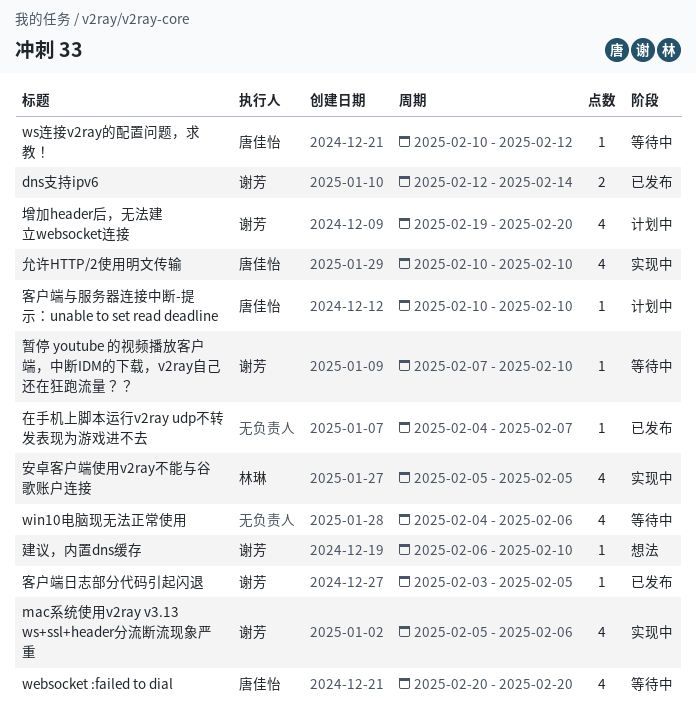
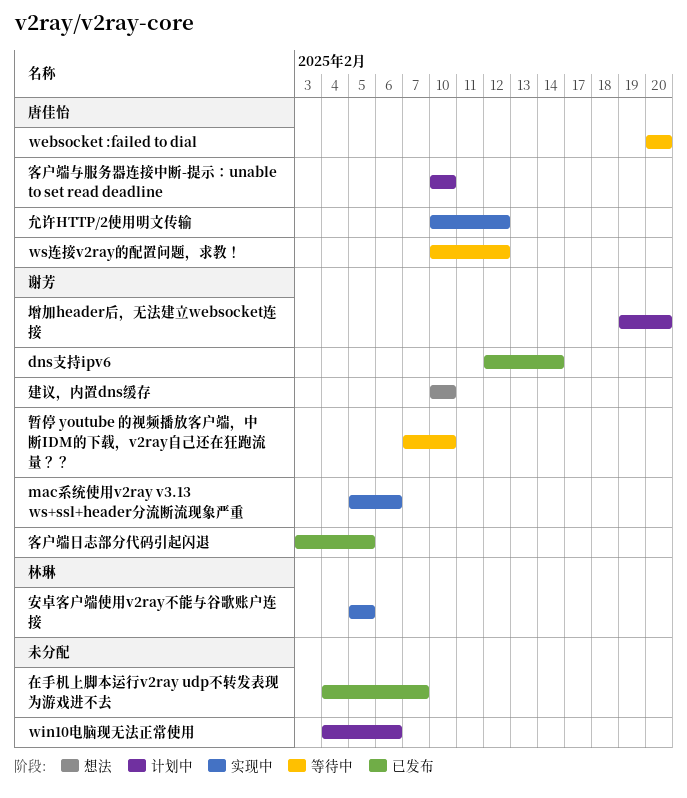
win10电脑现无法正常使用, status: 等待中 -> 计划中
允许HTTP/2使用明文传输, due: Feb 10 -> Feb 12
建议，内置dns缓存, start: Feb 6 -> Feb 10

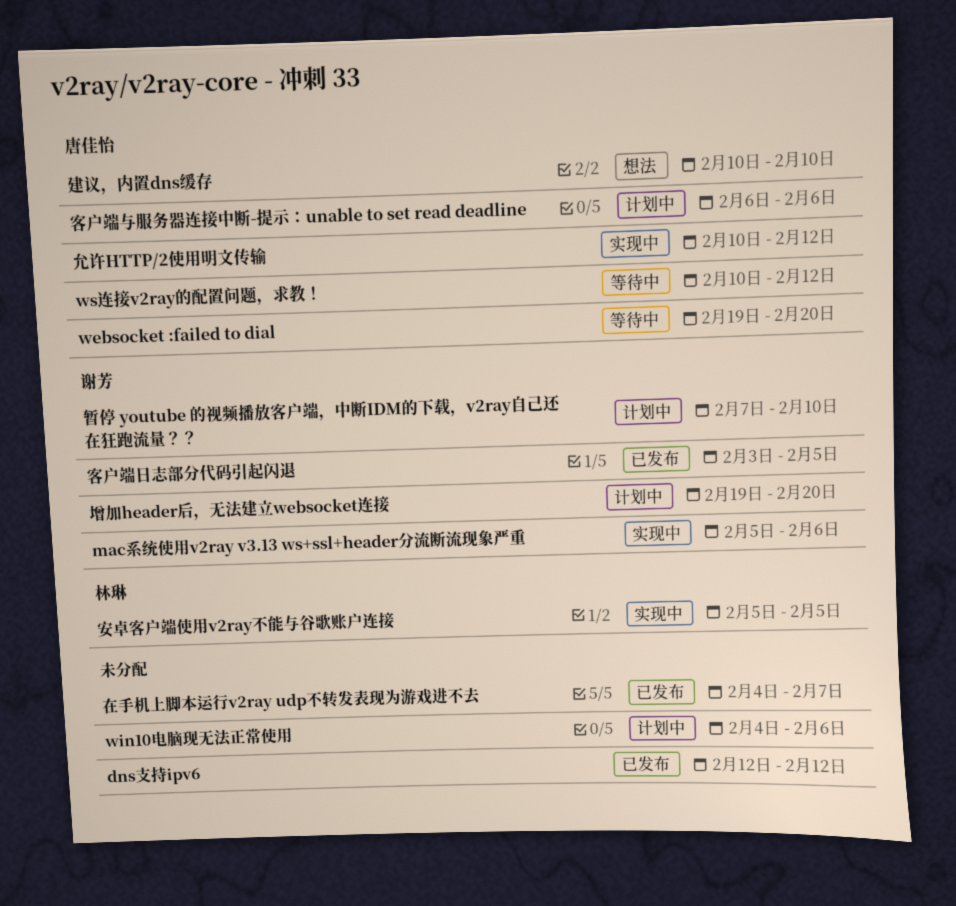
dns支持ipv6, owner: 谢芳 -> none
dns支持ipv6, due: Feb 14 -> Feb 12
websocket :failed to dial, start: Feb 20 -> Feb 19
客户端与服务器连接中断-提示：unable to set read deadline, start: Feb 10 -> Feb 6
客户端与服务器连接中断-提示：unable to set read deadline, due: Feb 10 -> Feb 6
建议，内置dns缓存, owner: 谢芳 -> 唐佳怡
暂停 youtube 的视频播放客户端，中断IDM的下载，v2ray自己还在狂跑流量？？, status: 等待中 -> 计划中

